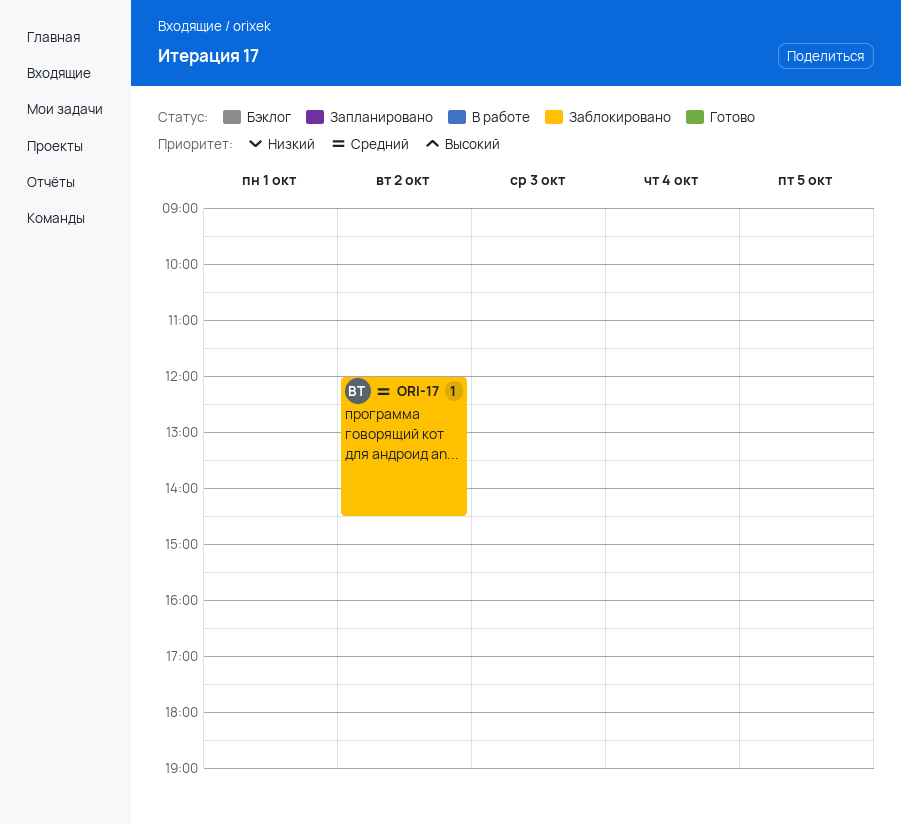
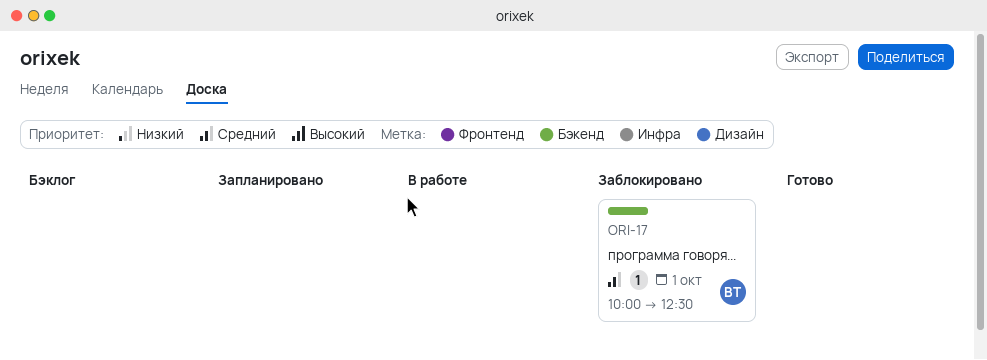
ORI-17, day: Oct 2 -> Oct 1
ORI-17, begins: 12:00 -> 10:00
ORI-17, ends: 14:30 -> 12:30

